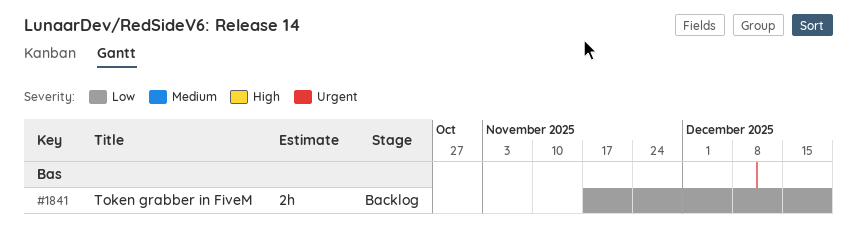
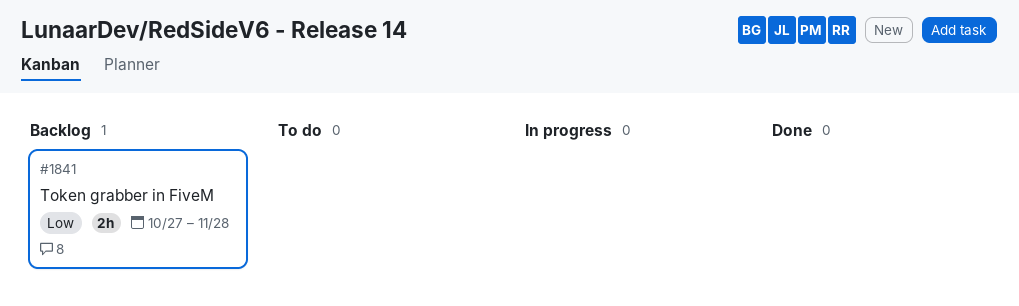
#1841, start: Nov 17 -> Oct 27
#1841, due: Dec 19 -> Nov 28

